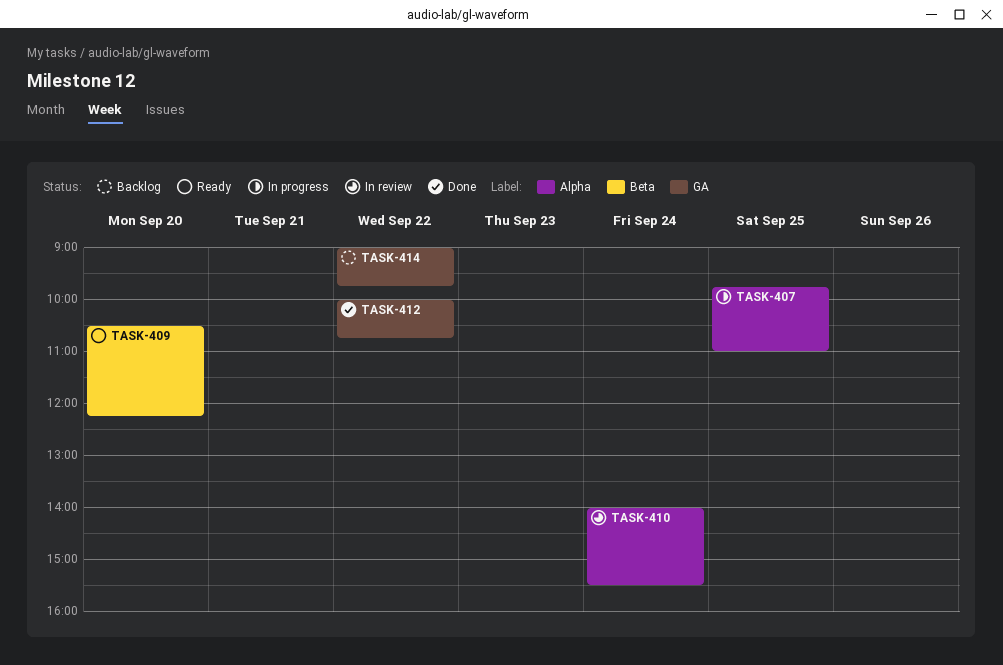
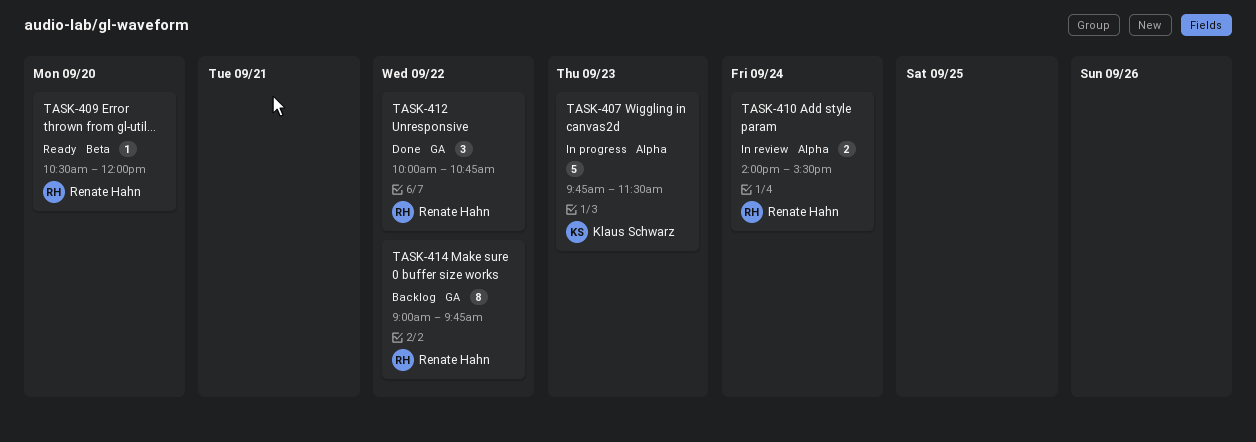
TASK-407, day: Sep 25 -> Sep 23
TASK-407, ends: 11:00 -> 11:30
TASK-409, ends: 12:15 -> 12:00

